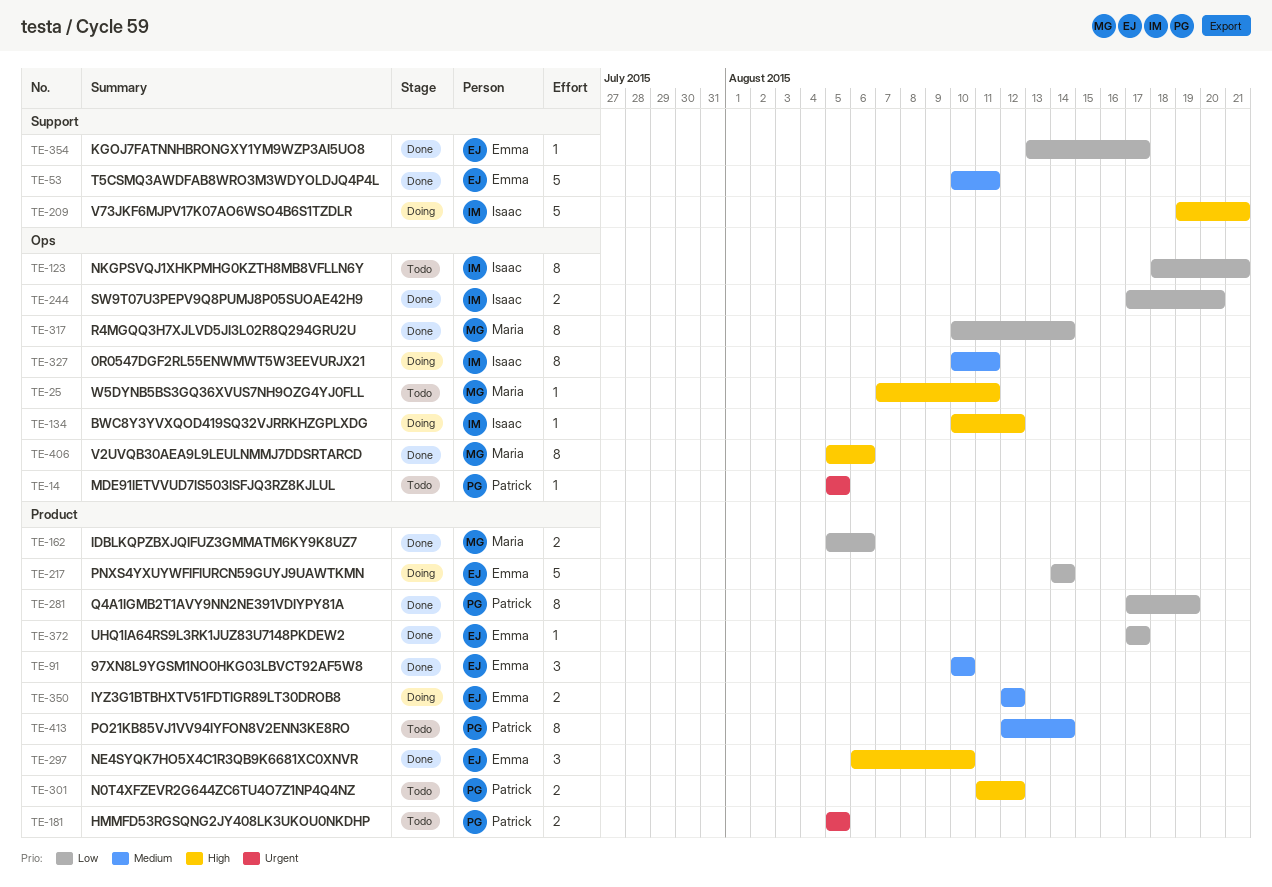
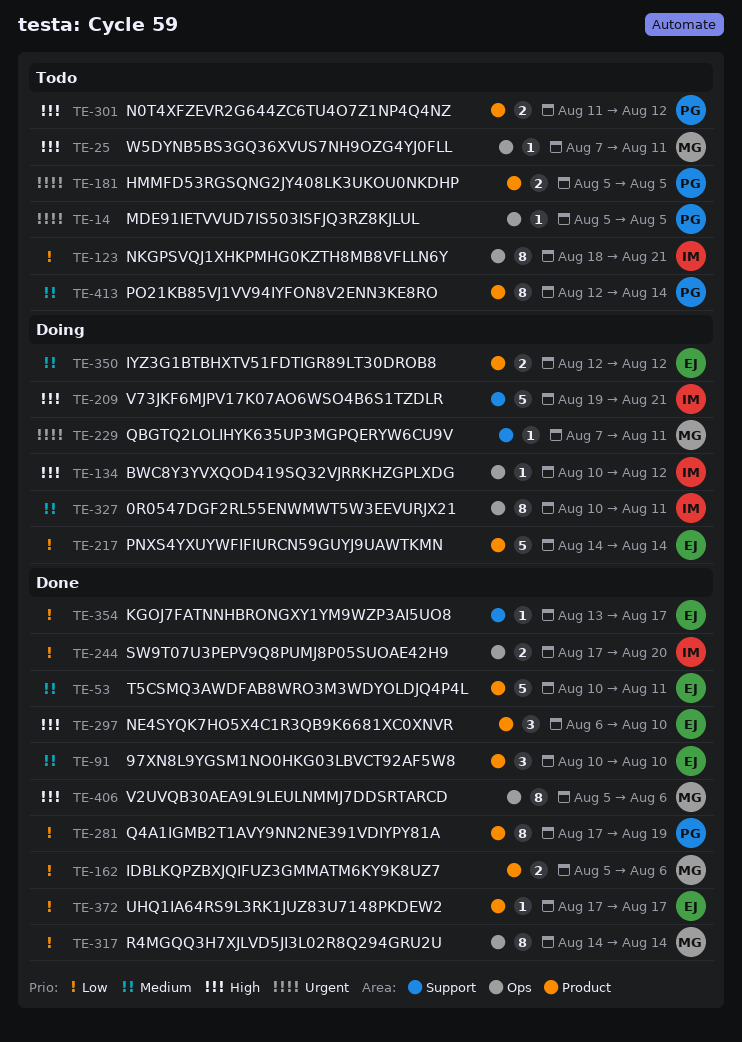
TE-53, label: Support -> Product
TE-229: none -> present
TE-317, start: Aug 10 -> Aug 14

